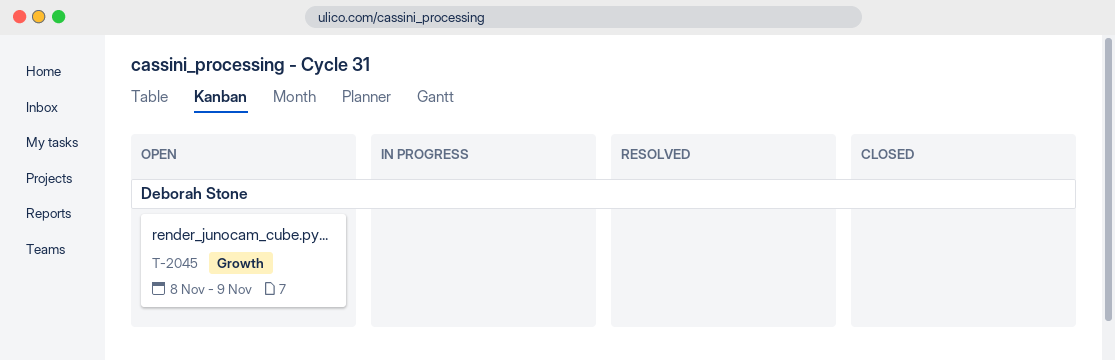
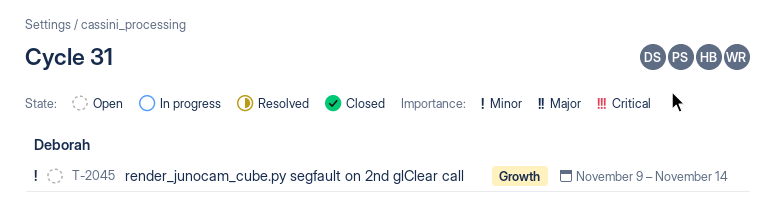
T-2045, start: Nov 8 -> Nov 9
T-2045, due: Nov 9 -> Nov 14

